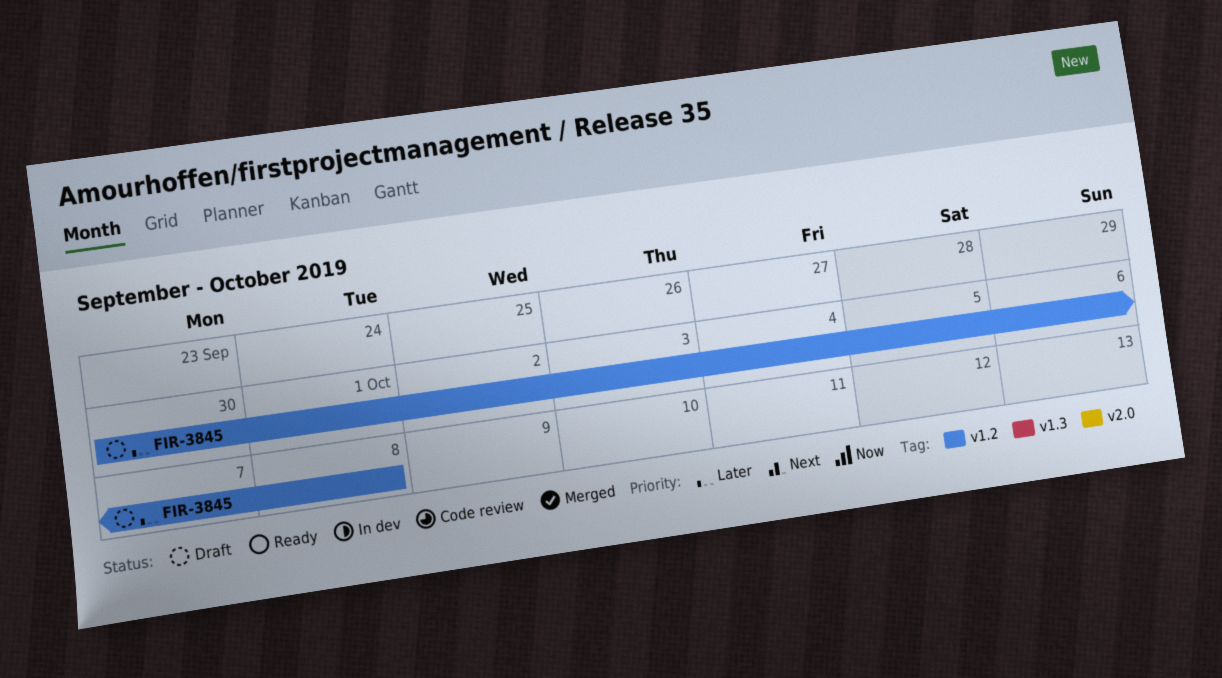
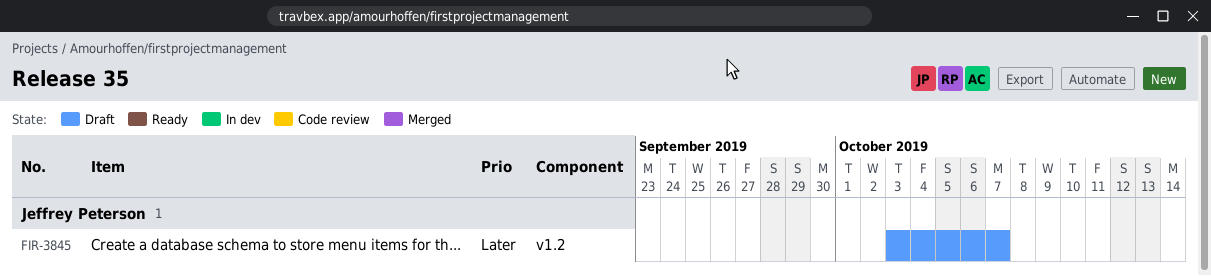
FIR-3845, start: Sep 30 -> Oct 3
FIR-3845, due: Oct 8 -> Oct 7

